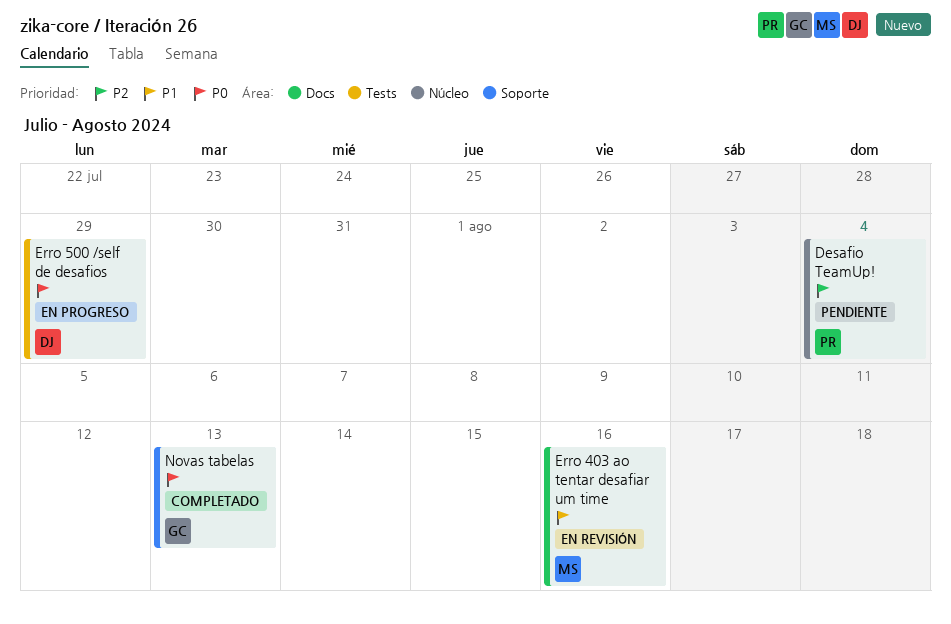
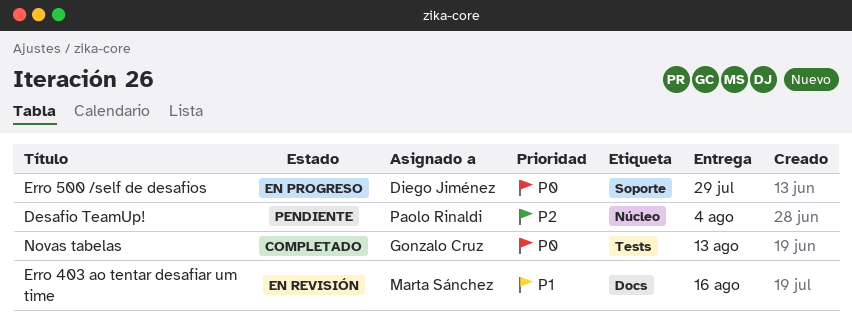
Erro 500 /self de desafios, label: Tests -> Soporte
Novas tabelas, label: Soporte -> Tests

